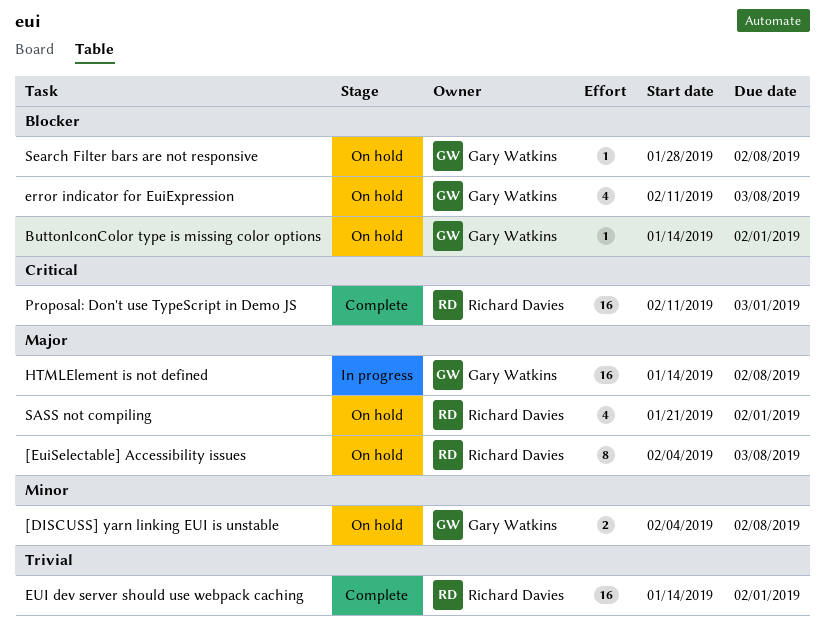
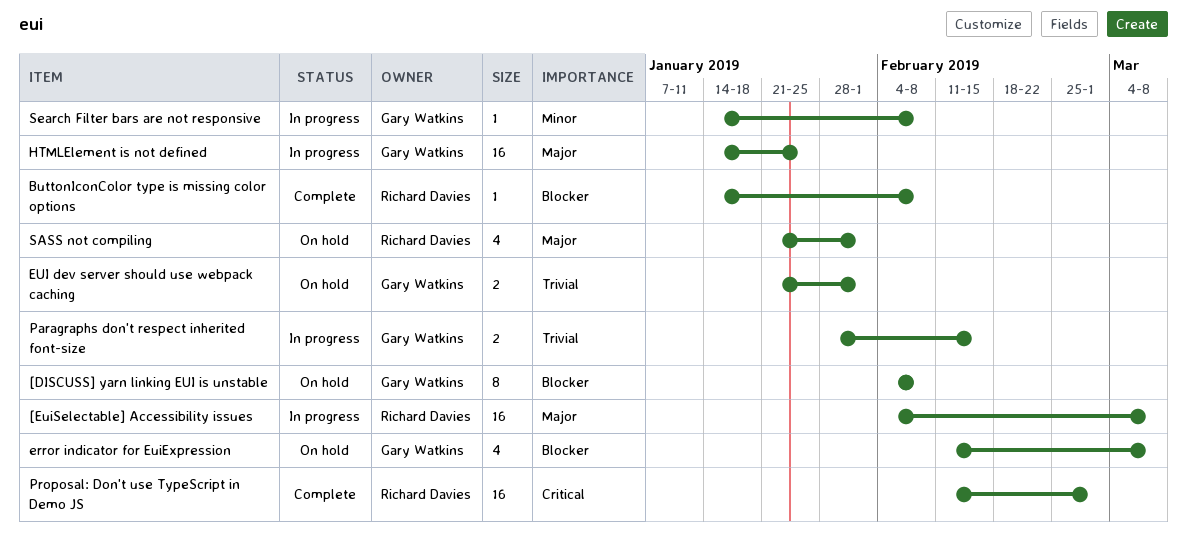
[DISCUSS] yarn linking EUI is unstable, priority: Minor -> Blocker
[DISCUSS] yarn linking EUI is unstable, estimate: 2 -> 8
[EuiSelectable] Accessibility issues, status: On hold -> In progress
[EuiSelectable] Accessibility issues, estimate: 8 -> 16
ButtonIconColor type is missing color options, status: On hold -> Complete
ButtonIconColor type is missing color options, owner: Gary Watkins -> Richard Davies
ButtonIconColor type is missing color options, due: Feb 1 -> Feb 8
EUI dev server should use webpack caching, status: Complete -> On hold
EUI dev server should use webpack caching, owner: Richard Davies -> Gary Watkins
EUI dev server should use webpack caching, estimate: 16 -> 2
EUI dev server should use webpack caching, start: Jan 14 -> Jan 21
HTMLElement is not defined, due: Feb 8 -> Jan 25
Paragraphs don't respect inherited font-size: none -> present
Search Filter bars are not responsive, status: On hold -> In progress
Search Filter bars are not responsive, priority: Blocker -> Minor
Search Filter bars are not responsive, start: Jan 28 -> Jan 14

